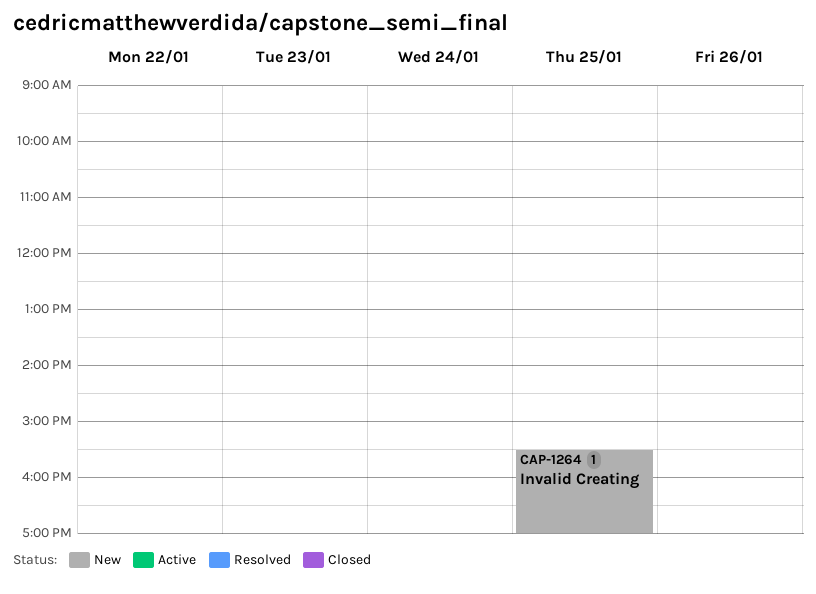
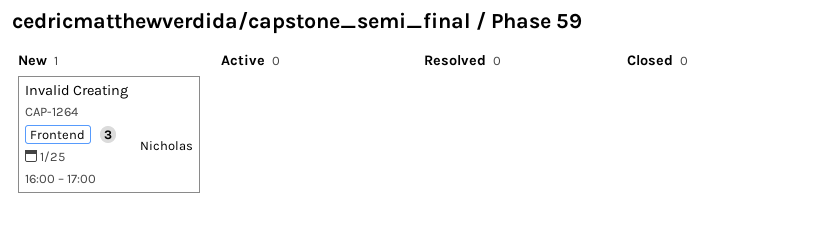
CAP-1264, estimate: 1 -> 3
CAP-1264, begins: 15:30 -> 16:00

